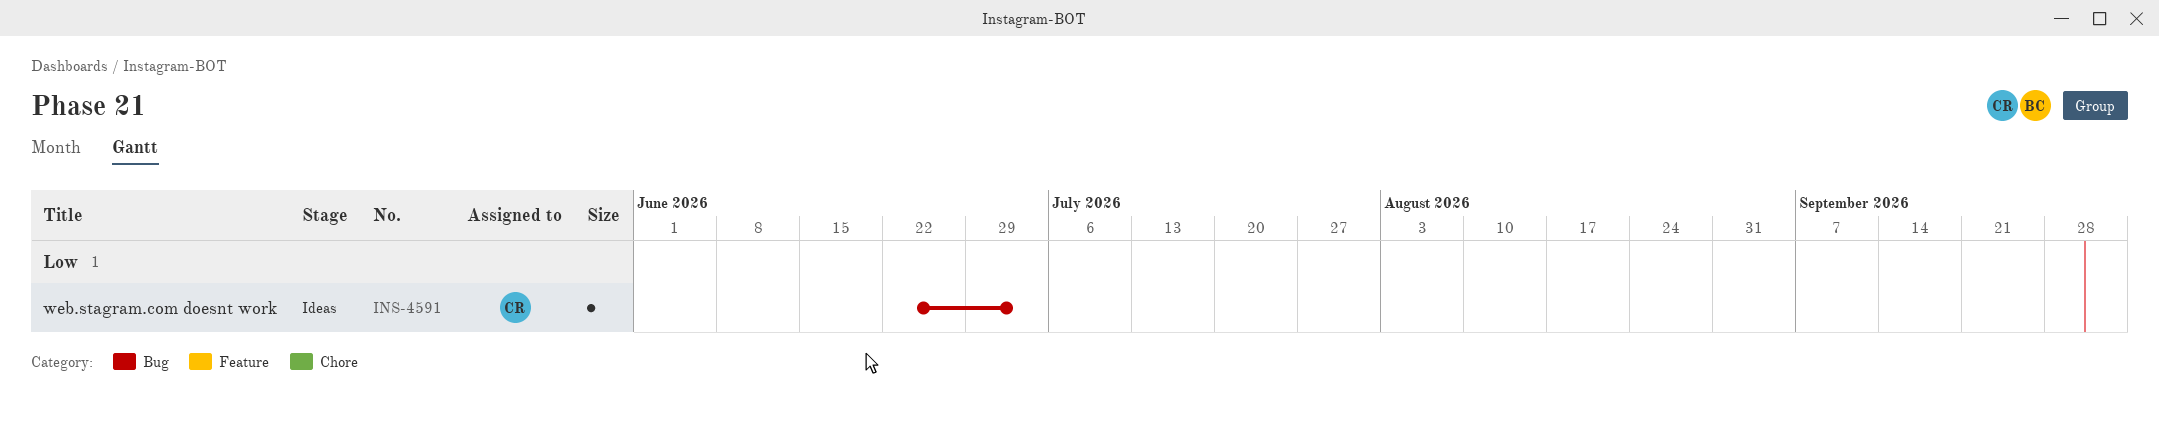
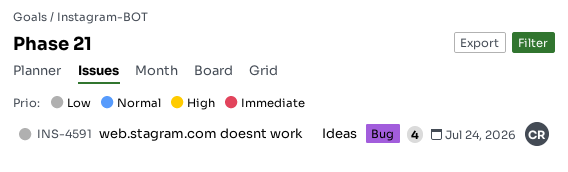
INS-4591, estimate: 1 -> 4
INS-4591, due: Jul 3 -> Jul 24

